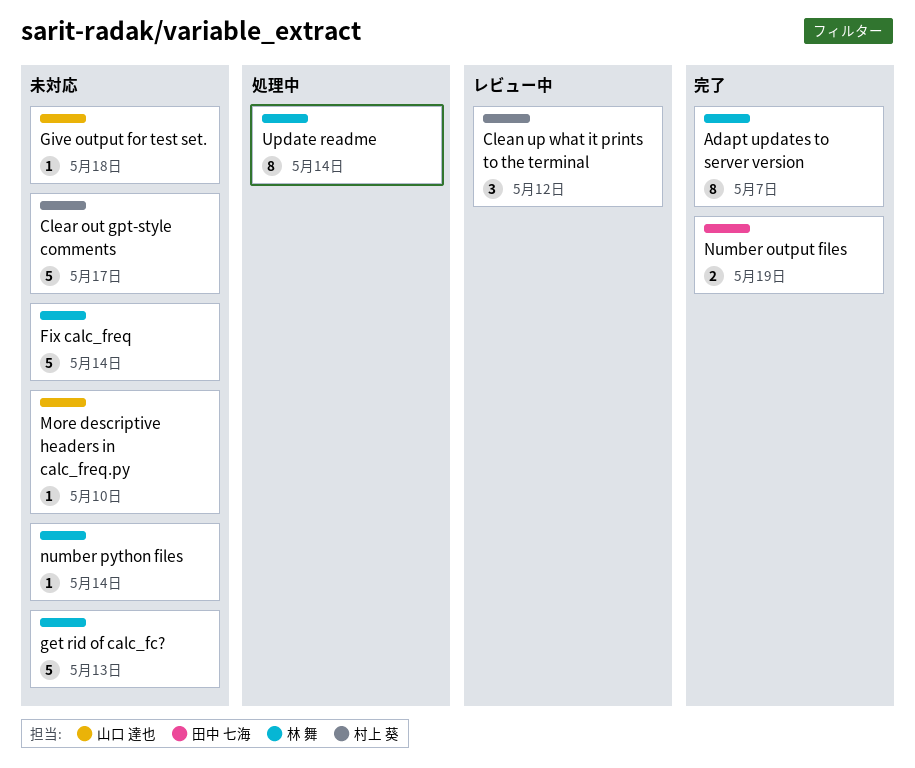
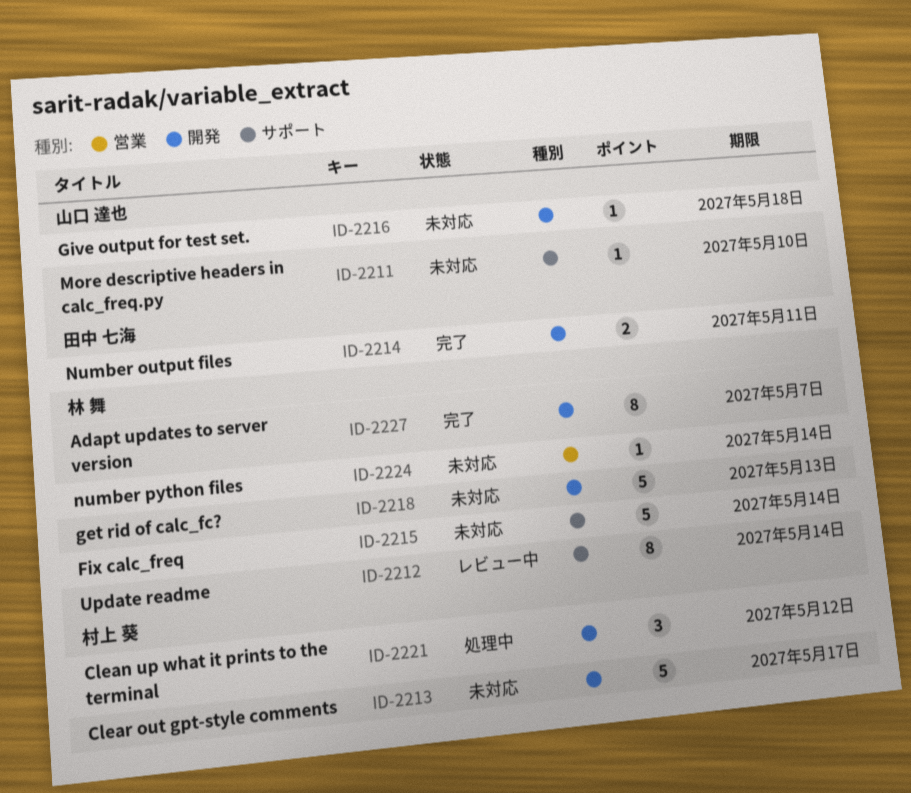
Clean up what it prints to the terminal, status: レビュー中 -> 処理中
Number output files, due: May 19 -> May 11
Update readme, status: 処理中 -> レビュー中

